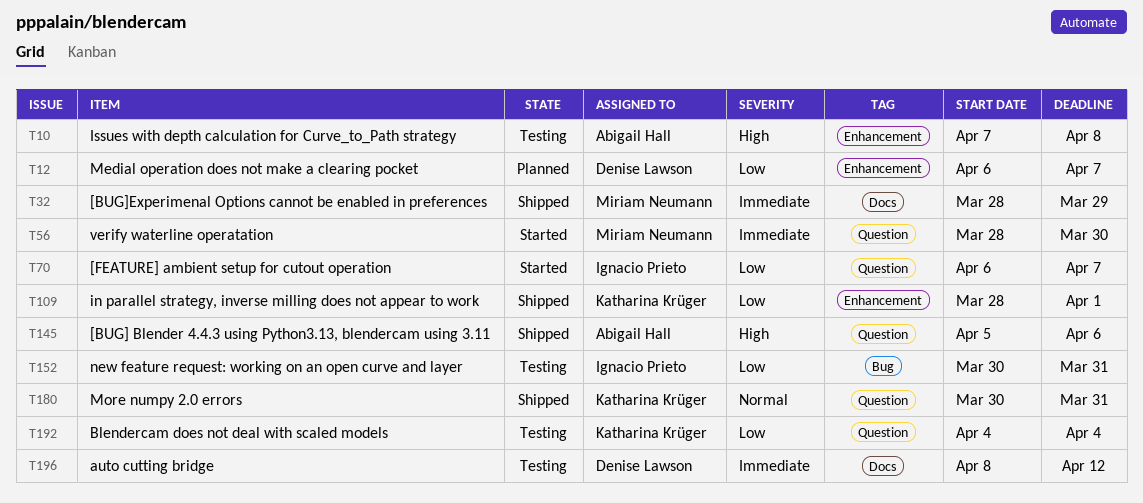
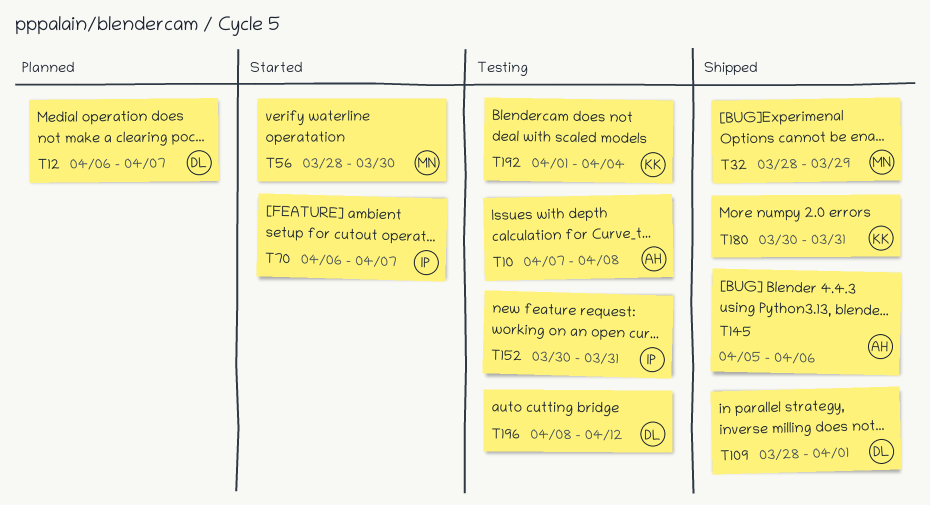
T109, owner: Katharina Krüger -> Denise Lawson
T192, start: Apr 4 -> Apr 1

